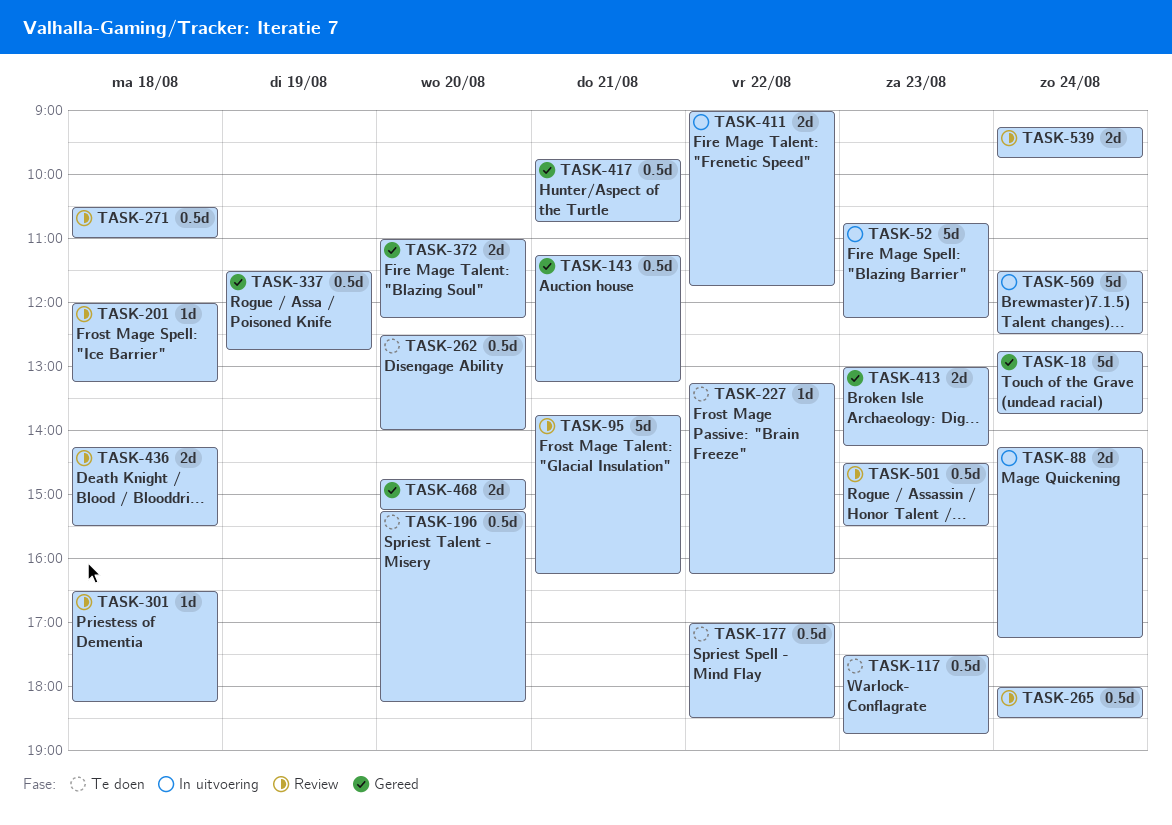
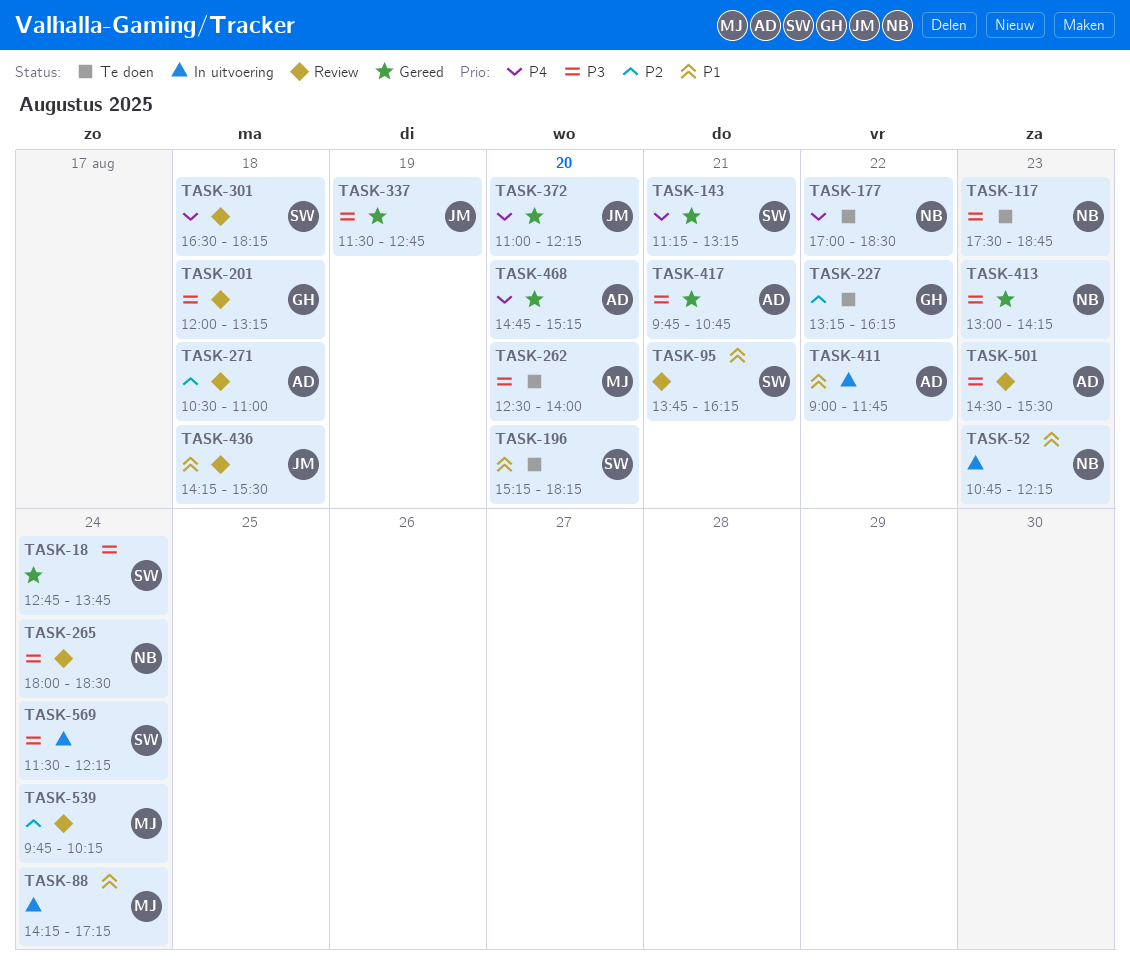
TASK-539, begins: 09:15 -> 09:45
TASK-539, ends: 09:45 -> 10:15
TASK-569, ends: 12:30 -> 12:15

